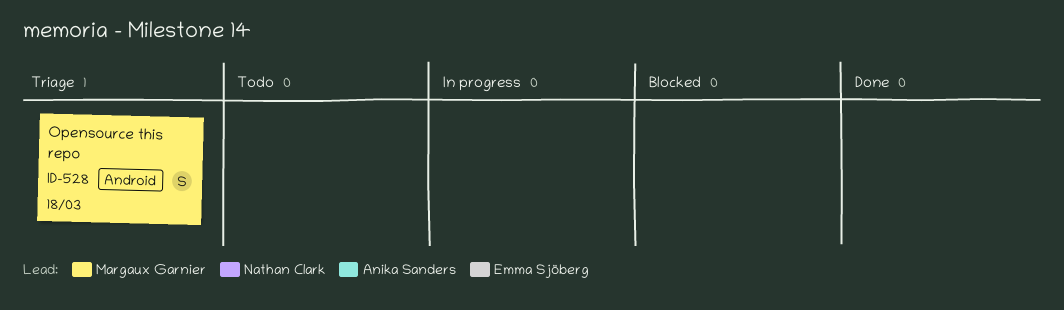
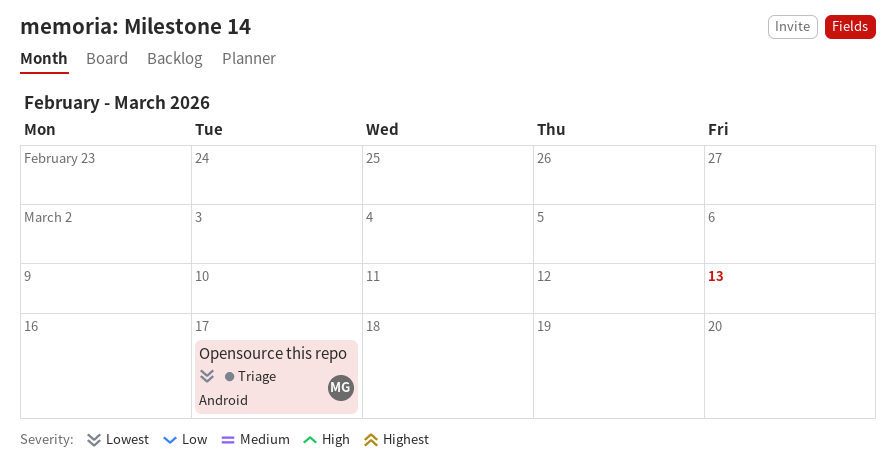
Opensource this repo, due: Mar 18 -> Mar 17

